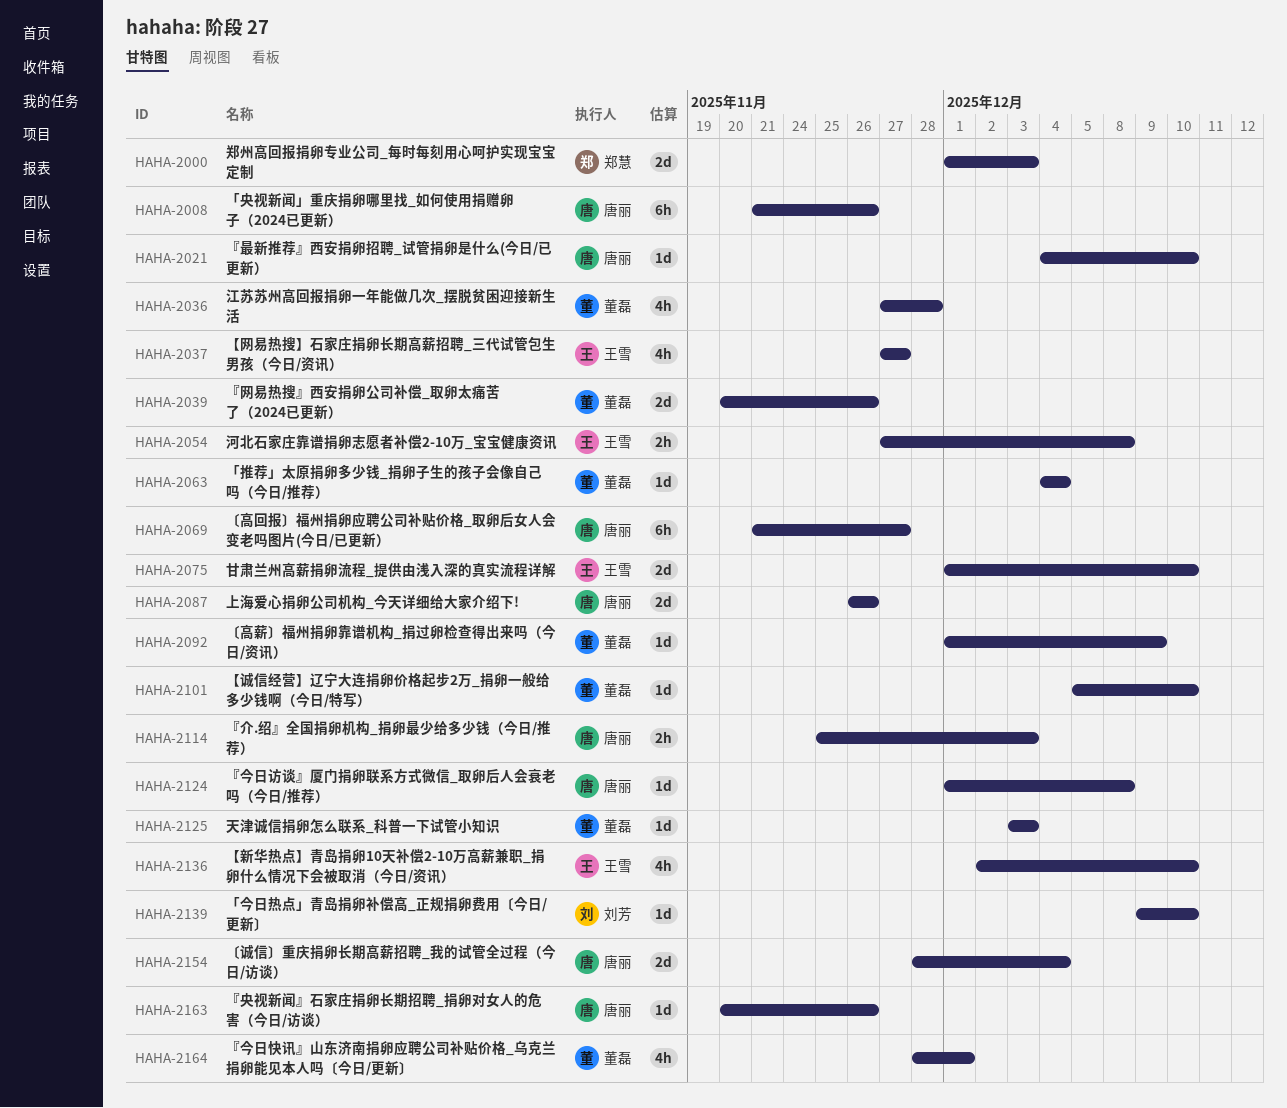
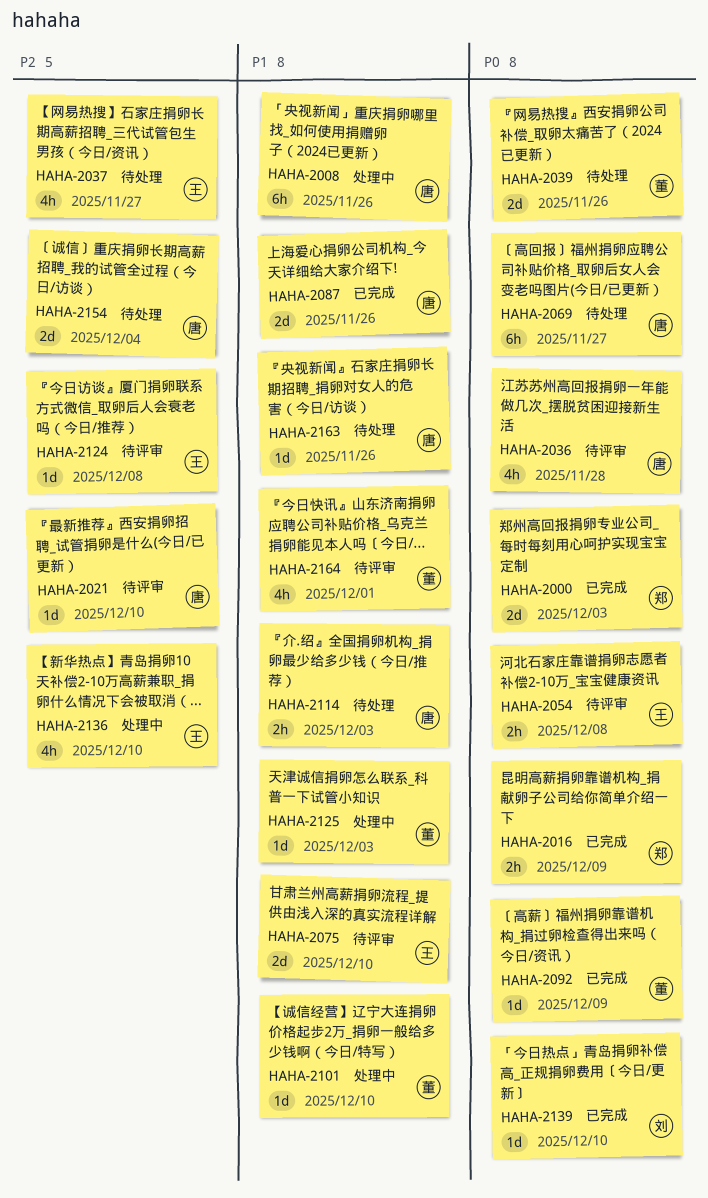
HAHA-2016: none -> present
HAHA-2036, owner: 董磊 -> 唐丽
HAHA-2063: present -> none
HAHA-2124, owner: 唐丽 -> 王雪

